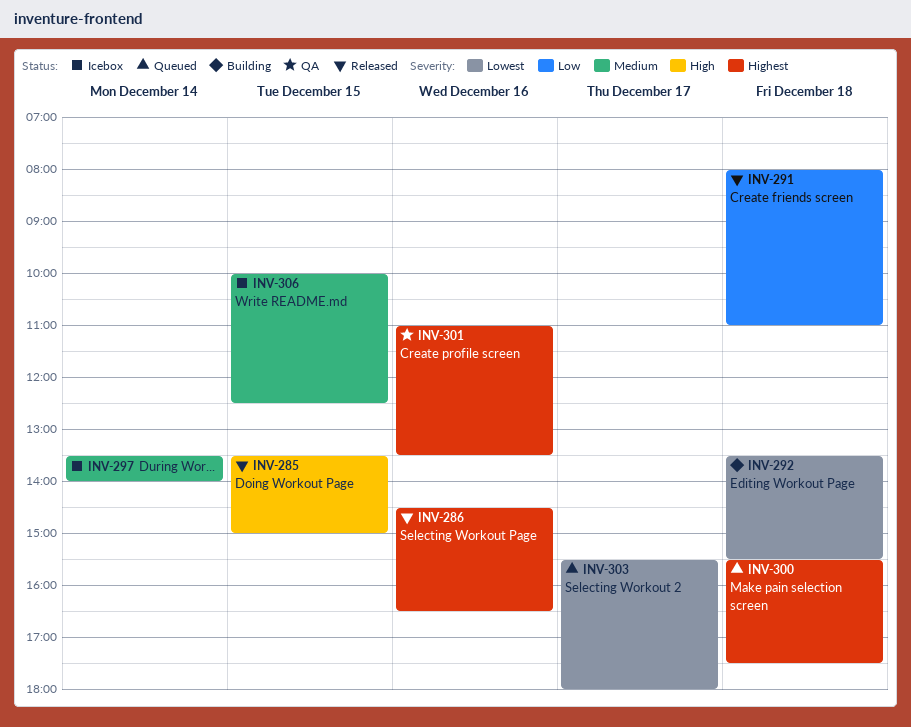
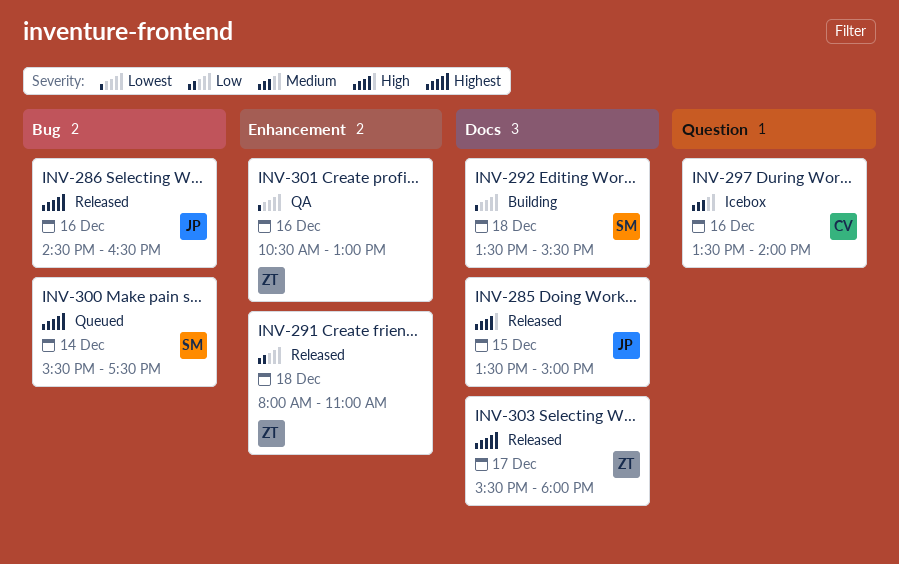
INV-297, day: Dec 14 -> Dec 16
INV-300, day: Dec 18 -> Dec 14
INV-301, priority: Highest -> Lowest
INV-301, begins: 11:00 -> 10:30
INV-301, ends: 13:30 -> 13:00
INV-303, status: Queued -> Released
INV-303, priority: Lowest -> Highest
INV-306: present -> none

